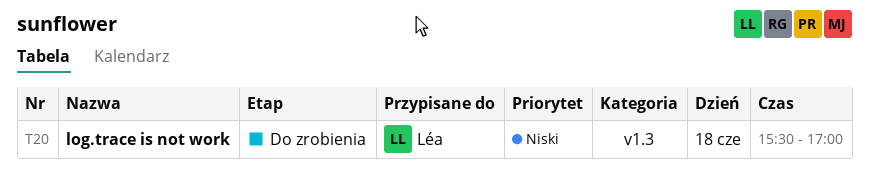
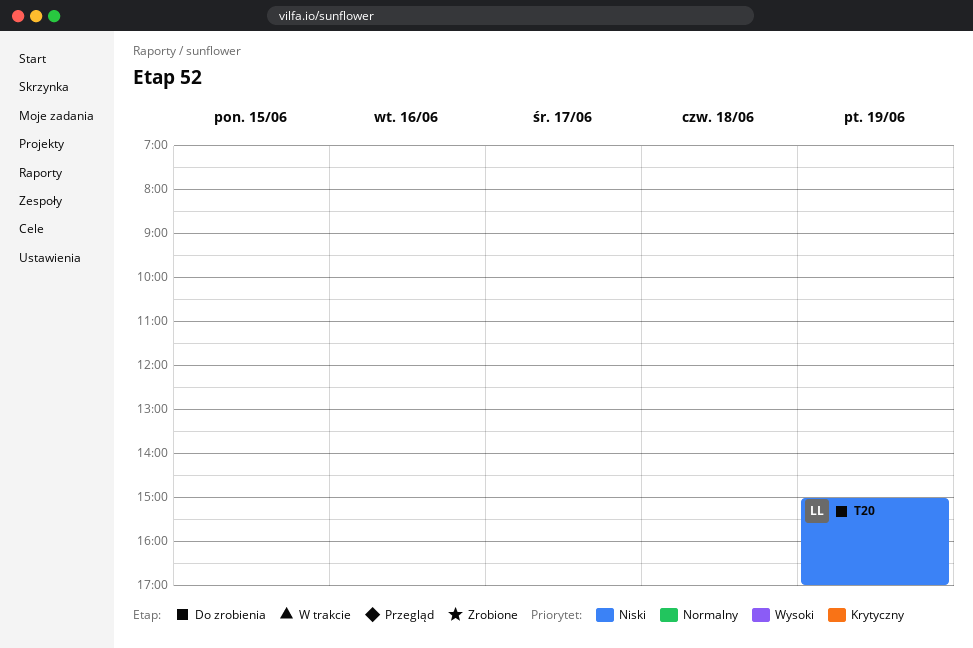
T20, day: Jun 18 -> Jun 19
T20, begins: 15:30 -> 15:00

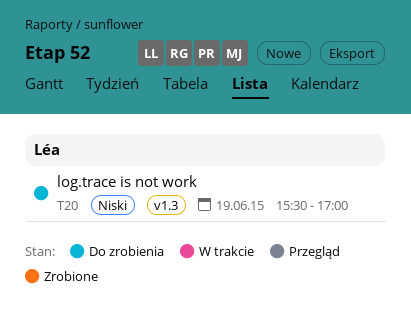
T20, begins: 15:00 -> 15:30

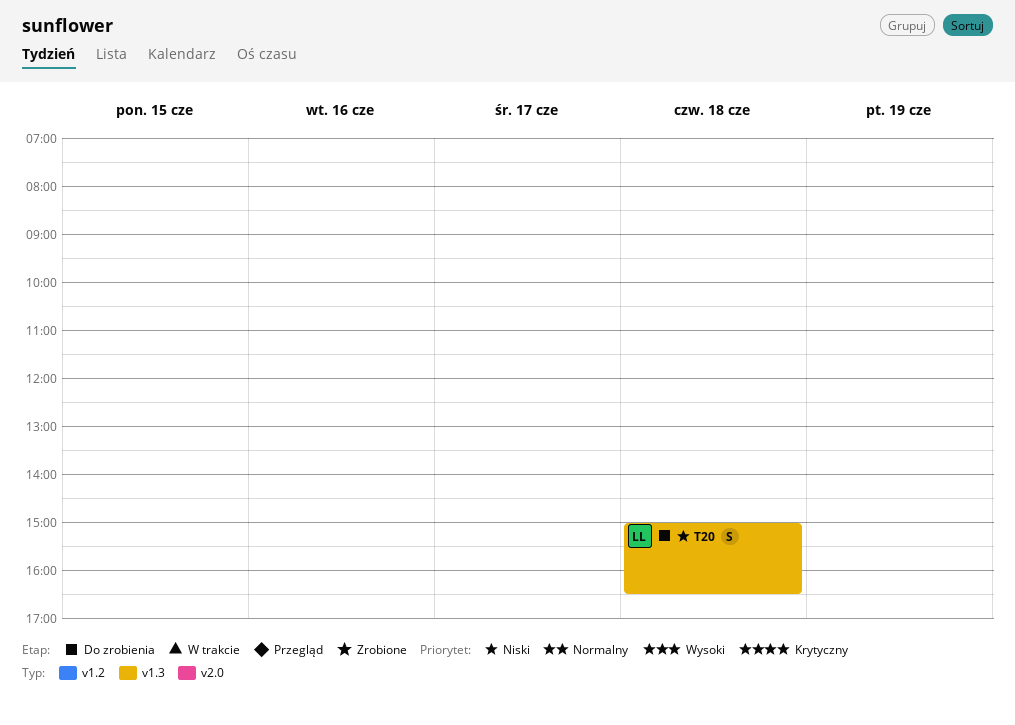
T20, day: Jun 19 -> Jun 18
T20, begins: 15:30 -> 15:00
T20, ends: 17:00 -> 16:30

